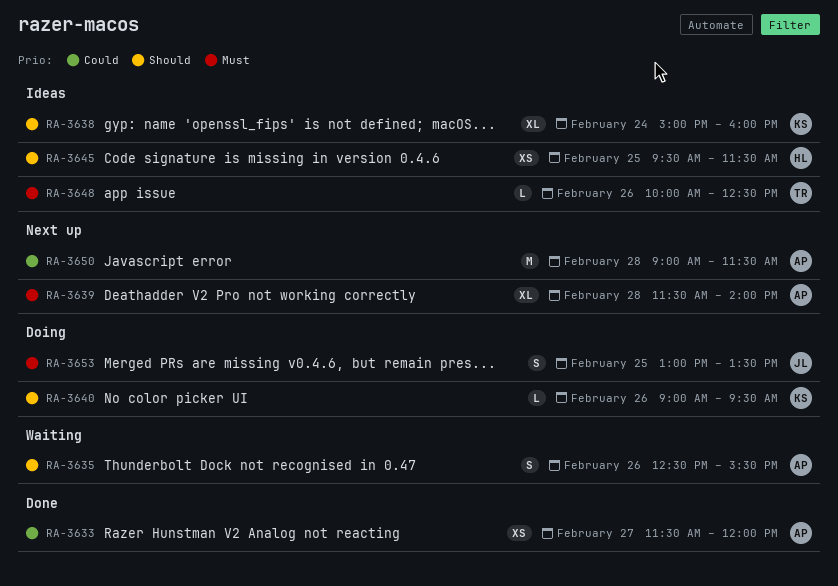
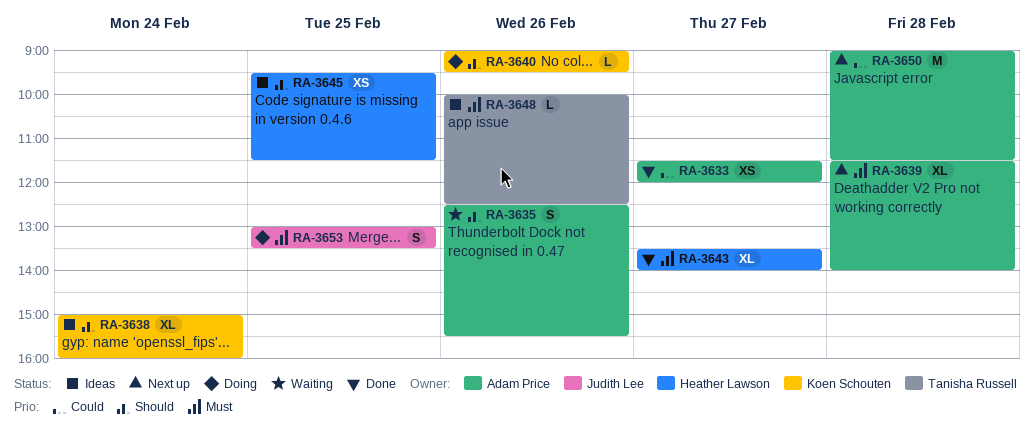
RA-3643: none -> present

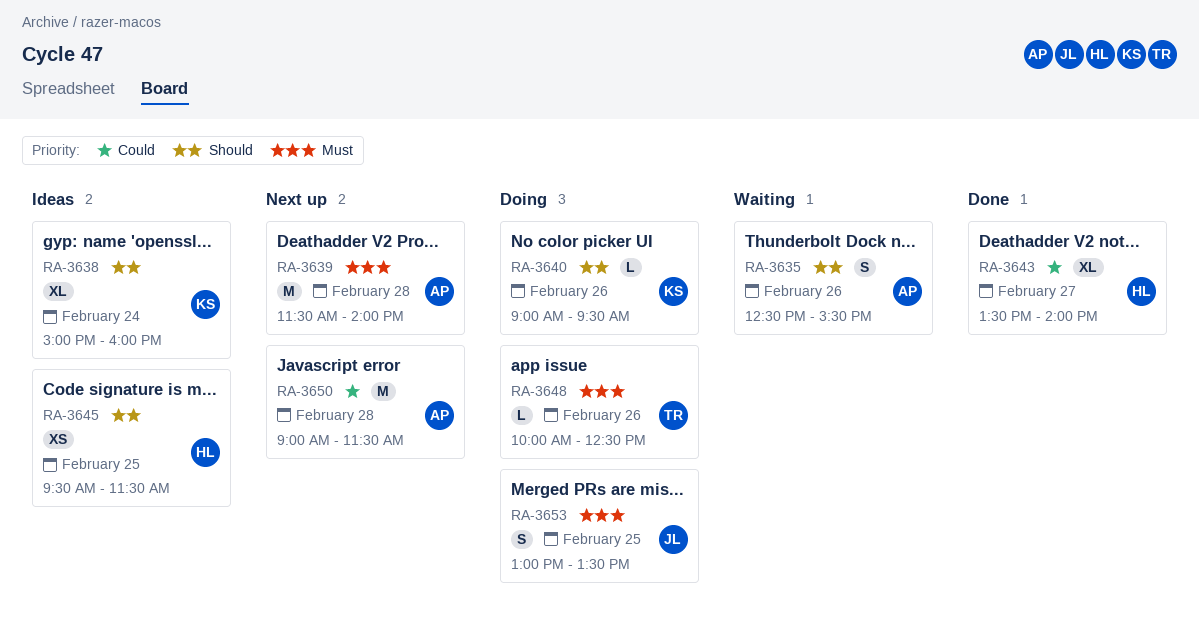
RA-3633: present -> none
RA-3639, estimate: XL -> M
RA-3643, priority: Must -> Could
RA-3648, status: Ideas -> Doing

